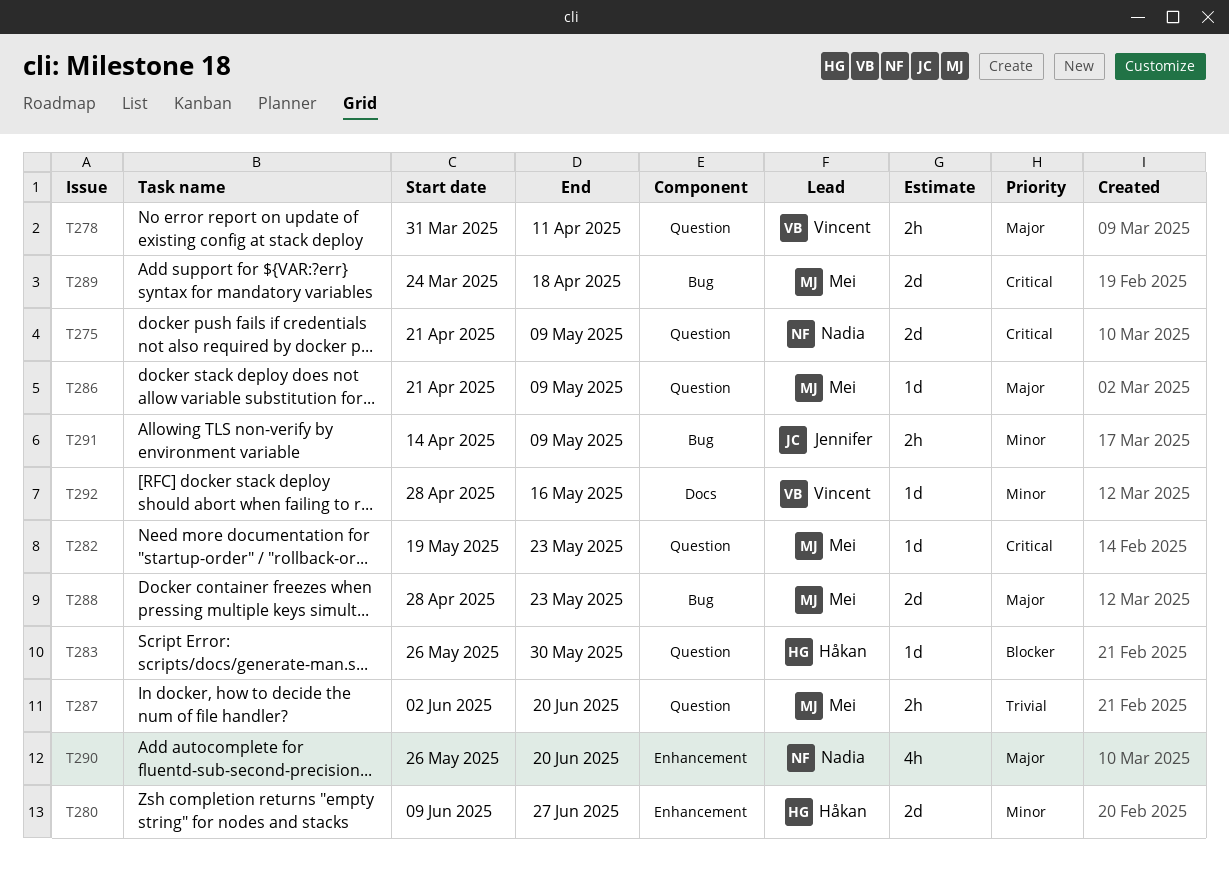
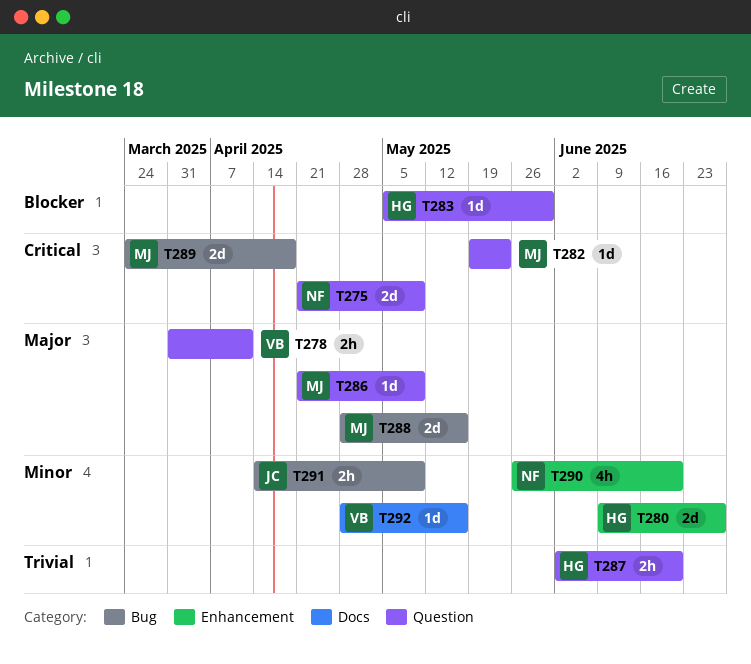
T283, start: May 26 -> May 5
T287, owner: Mei -> Håkan
T288, due: May 23 -> May 16
T290, priority: Major -> Minor

